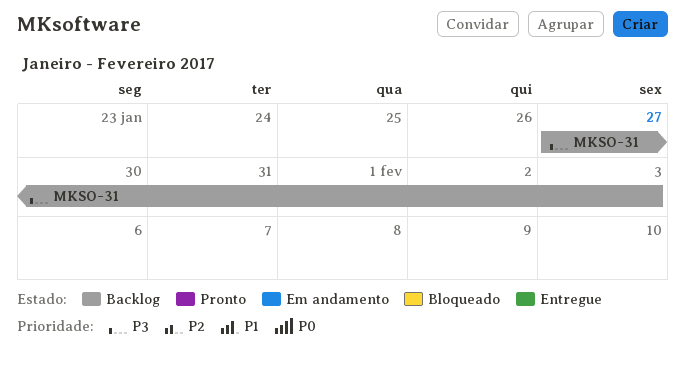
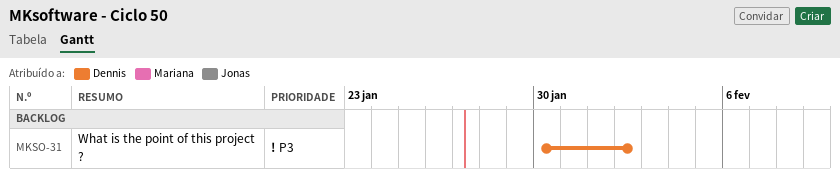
MKSO-31, start: Jan 27 -> Jan 30
MKSO-31, due: Feb 3 -> Feb 2

